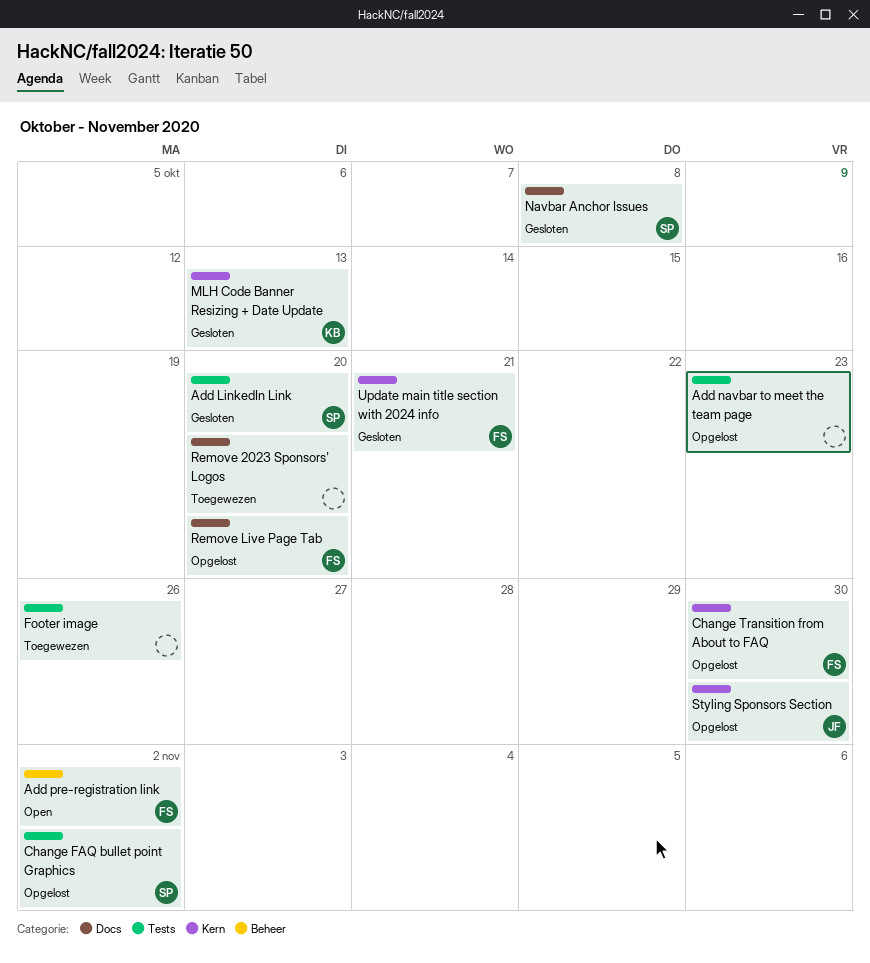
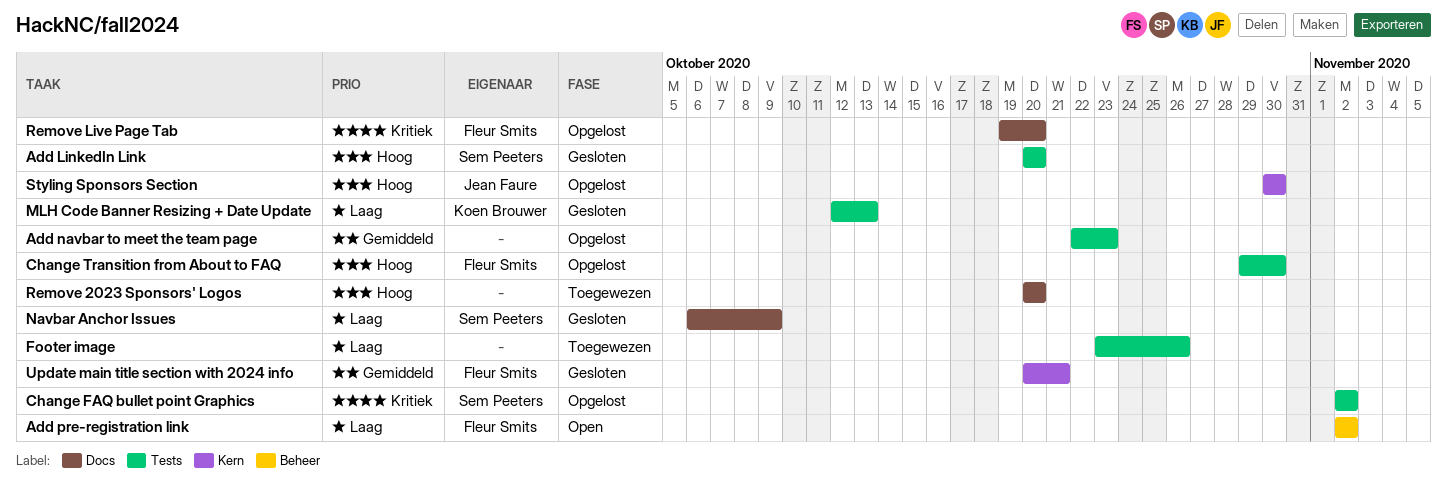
Change Transition from About to FAQ, label: Kern -> Tests
MLH Code Banner Resizing + Date Update, label: Kern -> Tests
Navbar Anchor Issues, due: Oct 8 -> Oct 9

